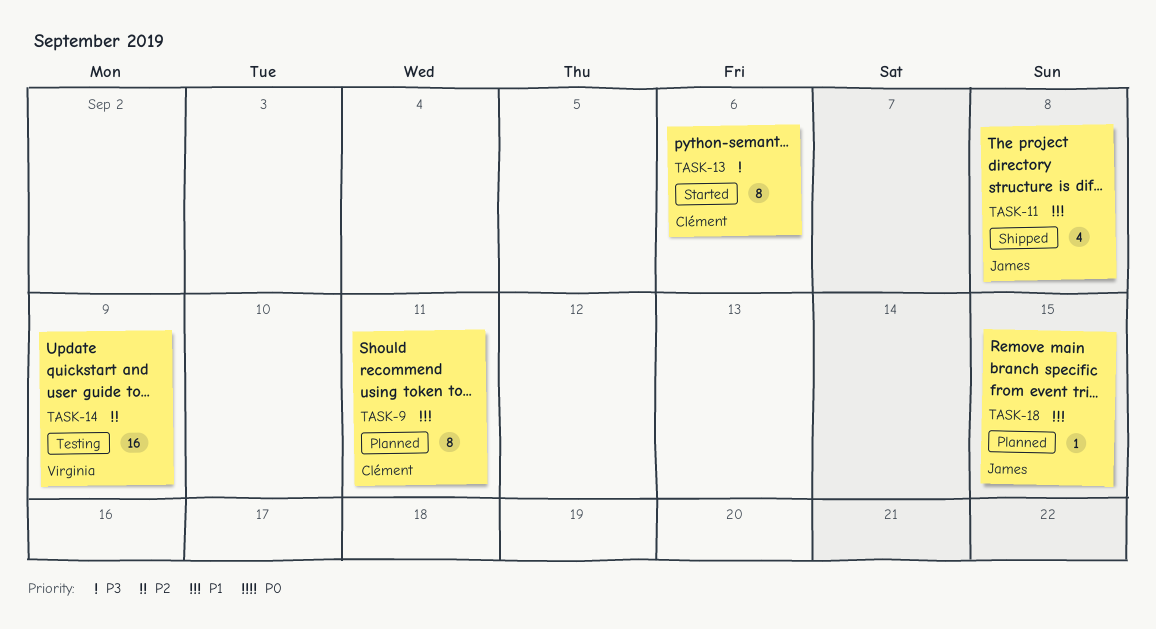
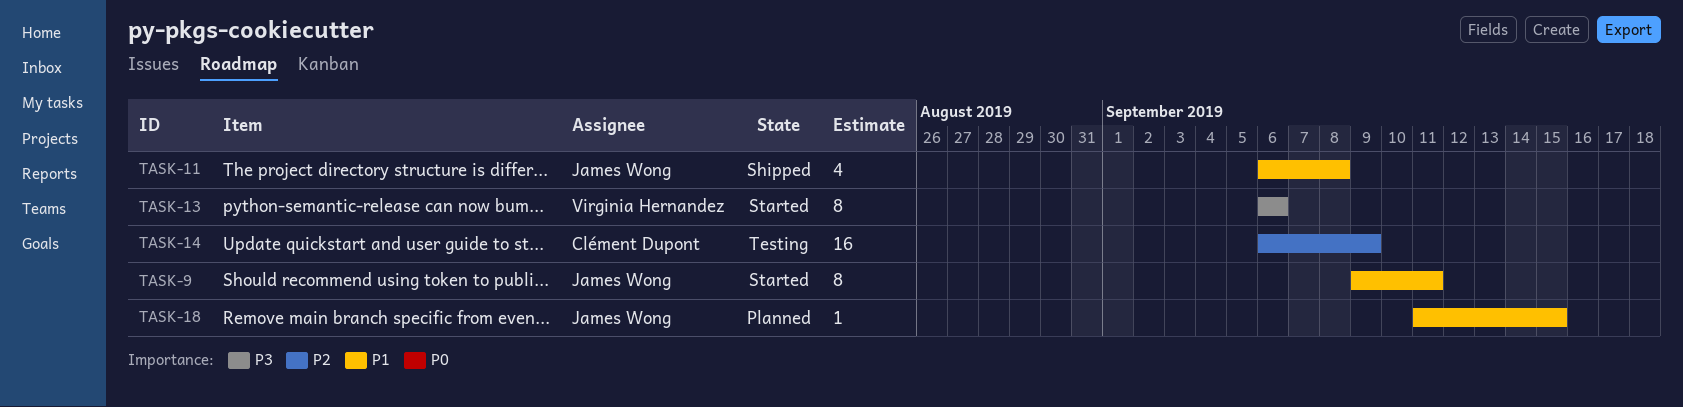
TASK-9, status: Planned -> Started
TASK-9, owner: Clément Dupont -> James Wong
TASK-13, owner: Clément Dupont -> Virginia Hernandez
TASK-14, owner: Virginia Hernandez -> Clément Dupont

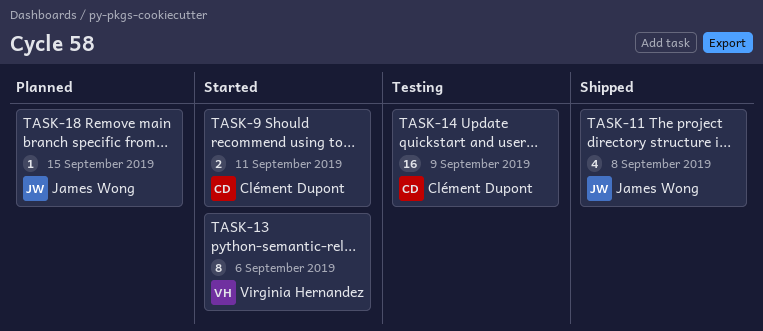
TASK-9, owner: James Wong -> Clément Dupont
TASK-9, estimate: 8 -> 2

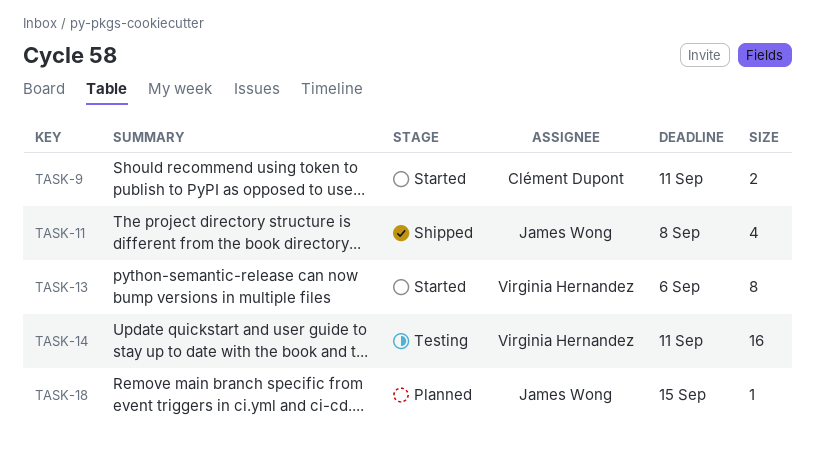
TASK-14, owner: Clément Dupont -> Virginia Hernandez
TASK-14, due: Sep 9 -> Sep 11

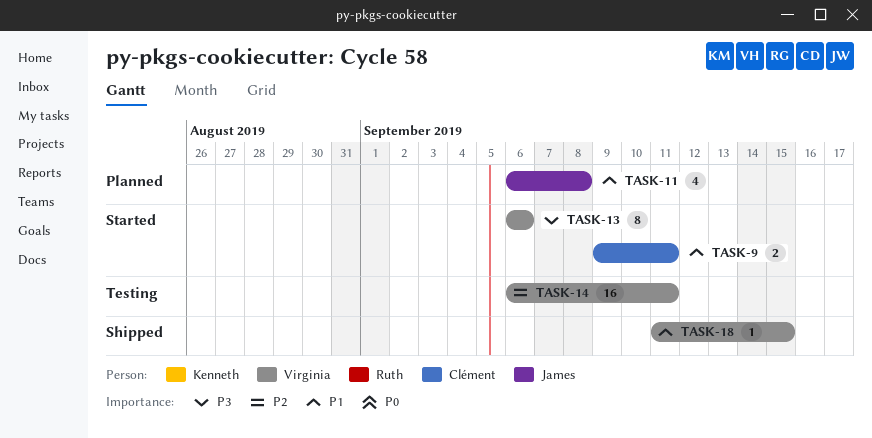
TASK-11, status: Shipped -> Planned
TASK-18, status: Planned -> Shipped
TASK-18, owner: James Wong -> Virginia Hernandez

